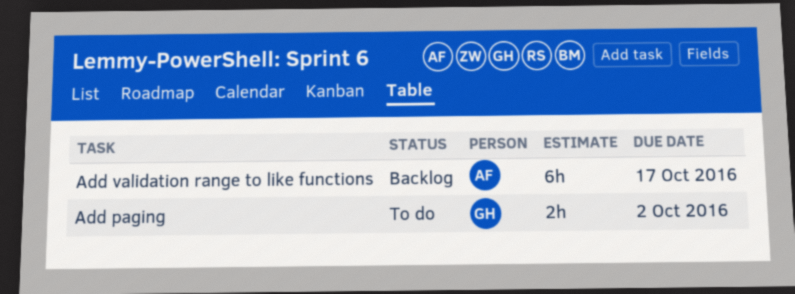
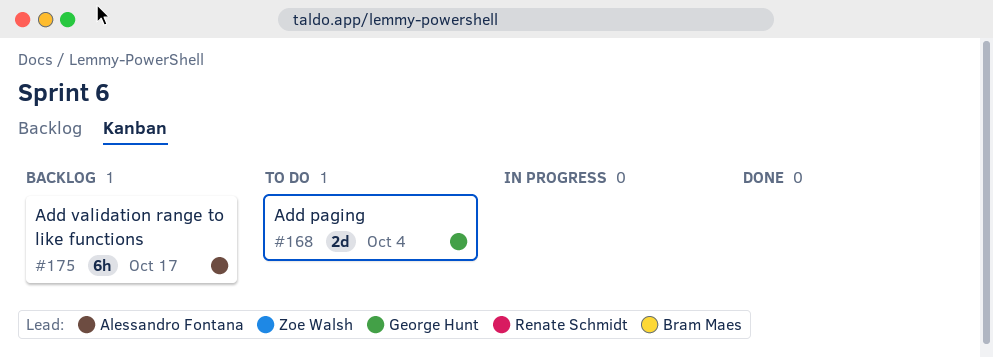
Add paging, estimate: 2h -> 2d
Add paging, due: Oct 2 -> Oct 4

